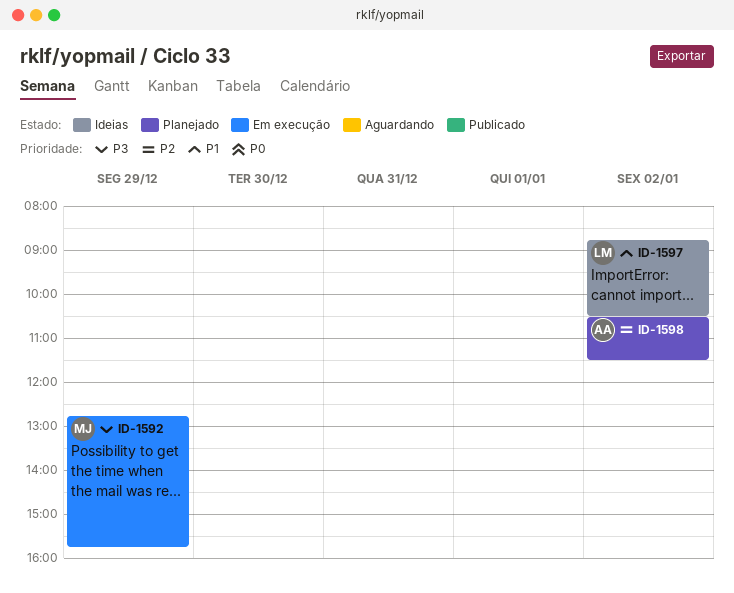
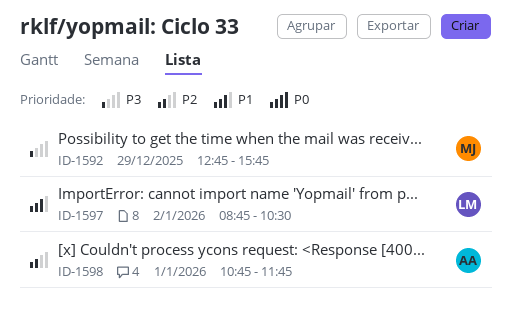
ID-1598, day: Jan 2 -> Jan 1
ID-1598, begins: 10:30 -> 10:45
ID-1598, ends: 11:30 -> 11:45

